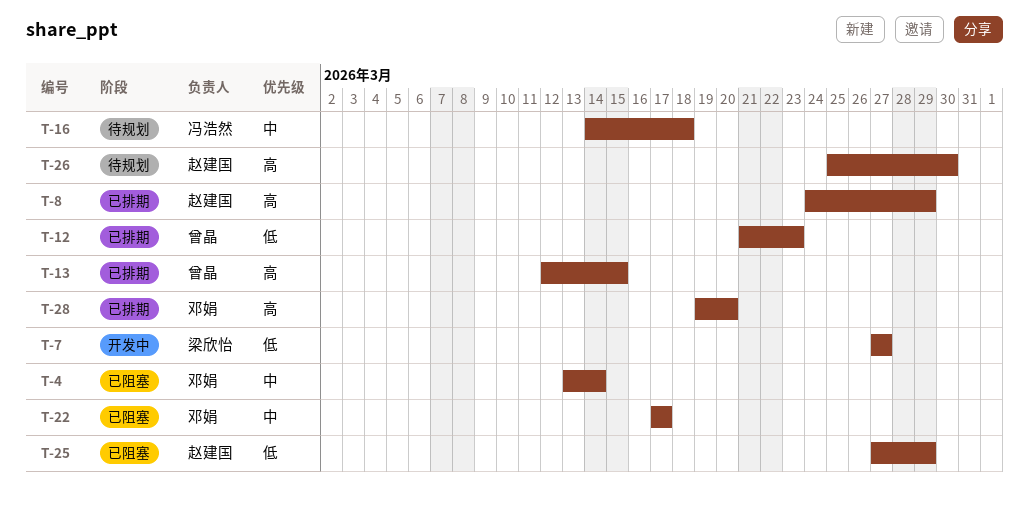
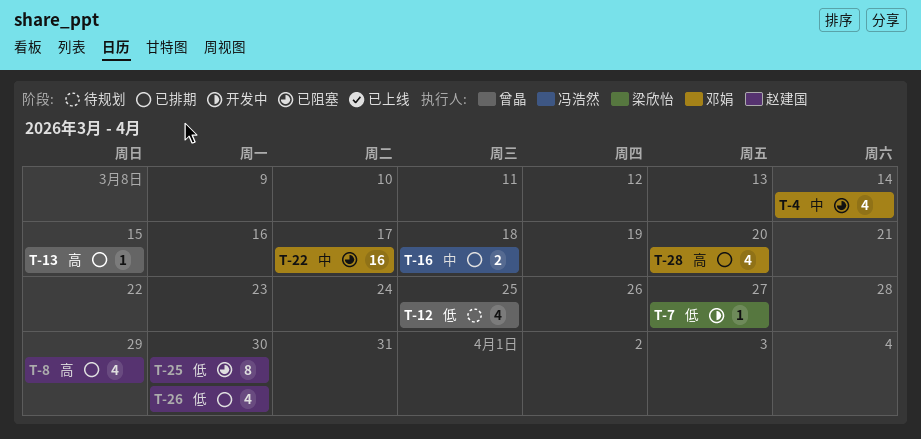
T-12, status: 已排期 -> 待规划
T-12, due: Mar 23 -> Mar 25
T-16, status: 待规划 -> 已排期
T-25, due: Mar 29 -> Mar 30
T-26, status: 待规划 -> 已排期
T-26, priority: 高 -> 低

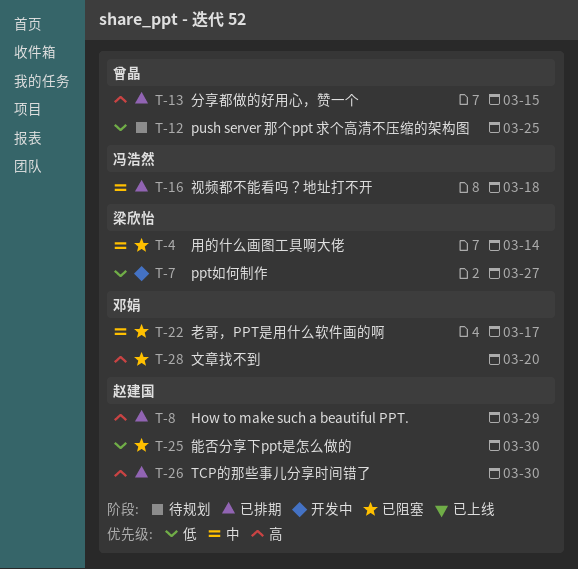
T-4, owner: 邓娟 -> 梁欣怡
T-26, priority: 低 -> 高
T-28, status: 已排期 -> 已阻塞

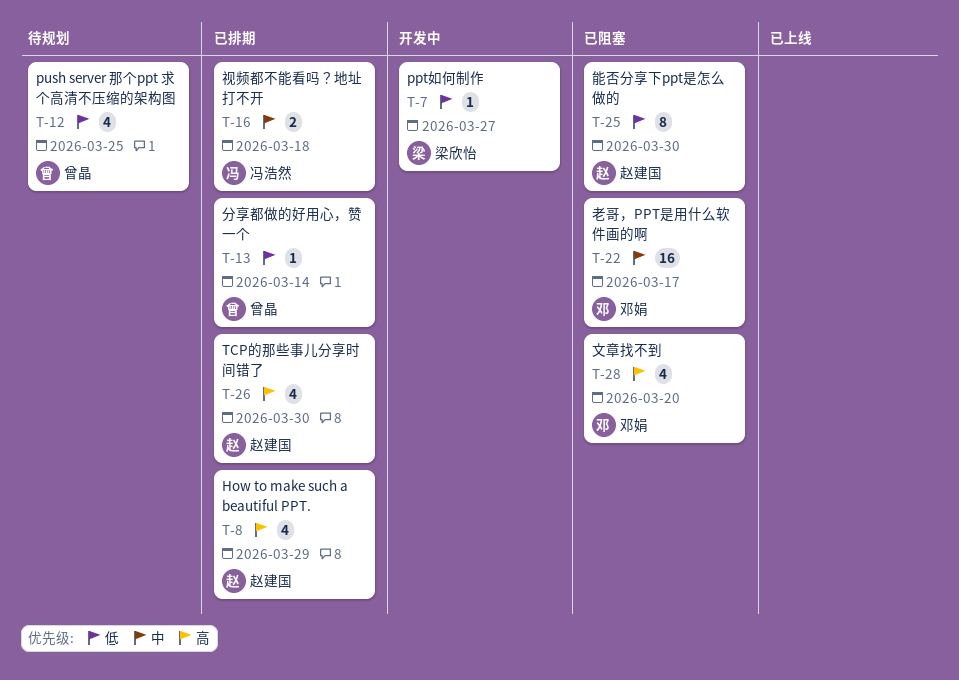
T-4: present -> none
T-13, priority: 高 -> 低
T-13, due: Mar 15 -> Mar 14

